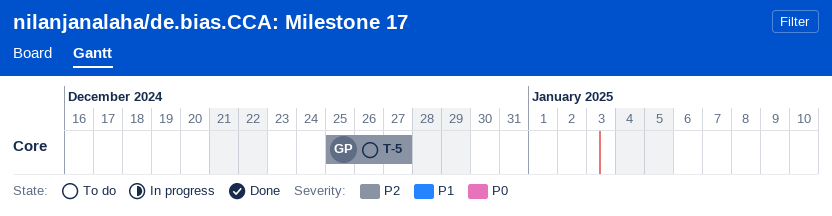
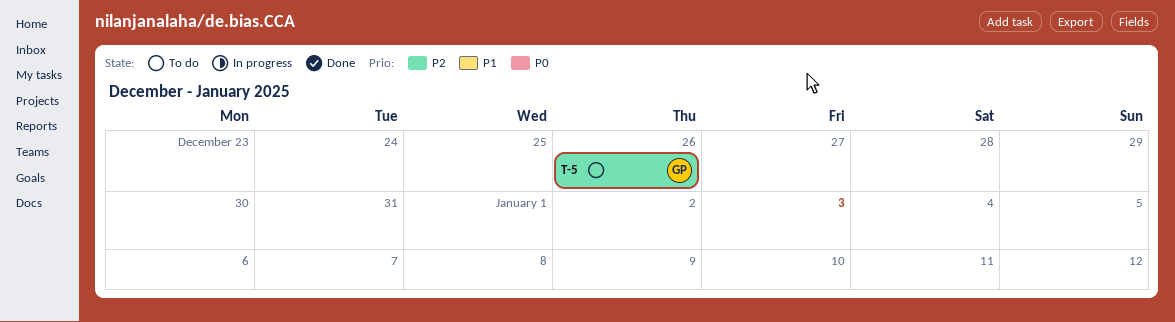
T-5, due: Dec 27 -> Dec 26

